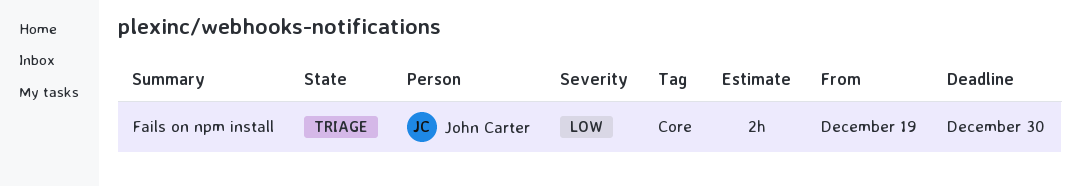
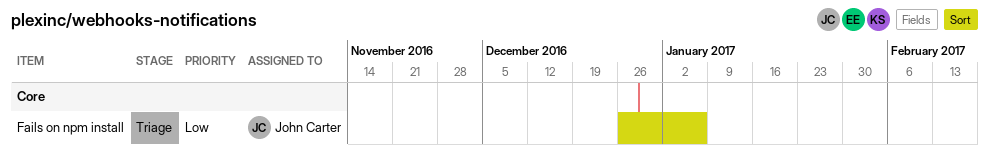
Fails on npm install, start: Dec 19 -> Dec 26
Fails on npm install, due: Dec 30 -> Jan 6

